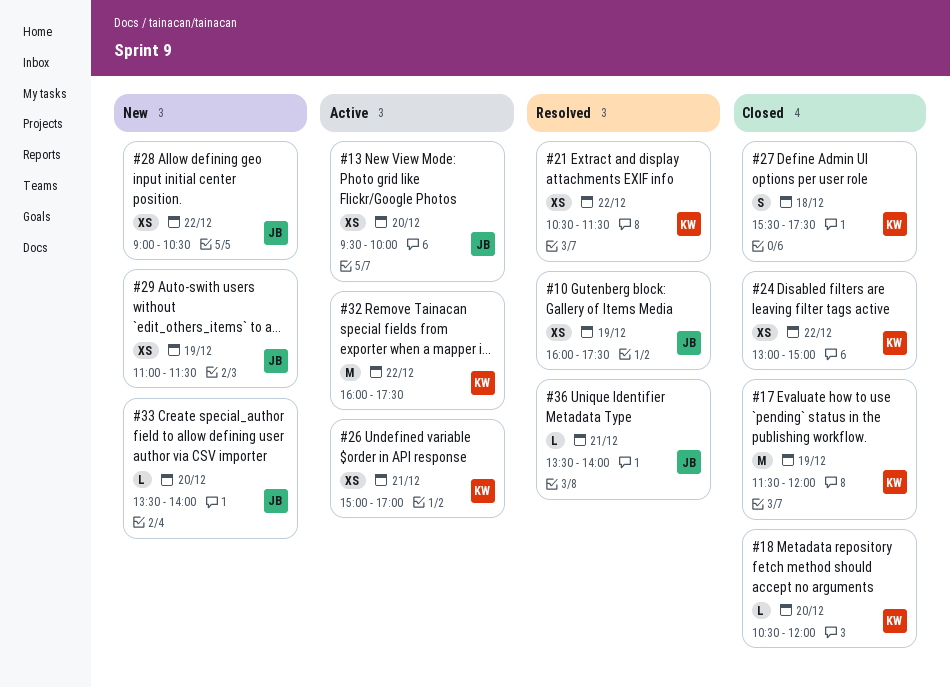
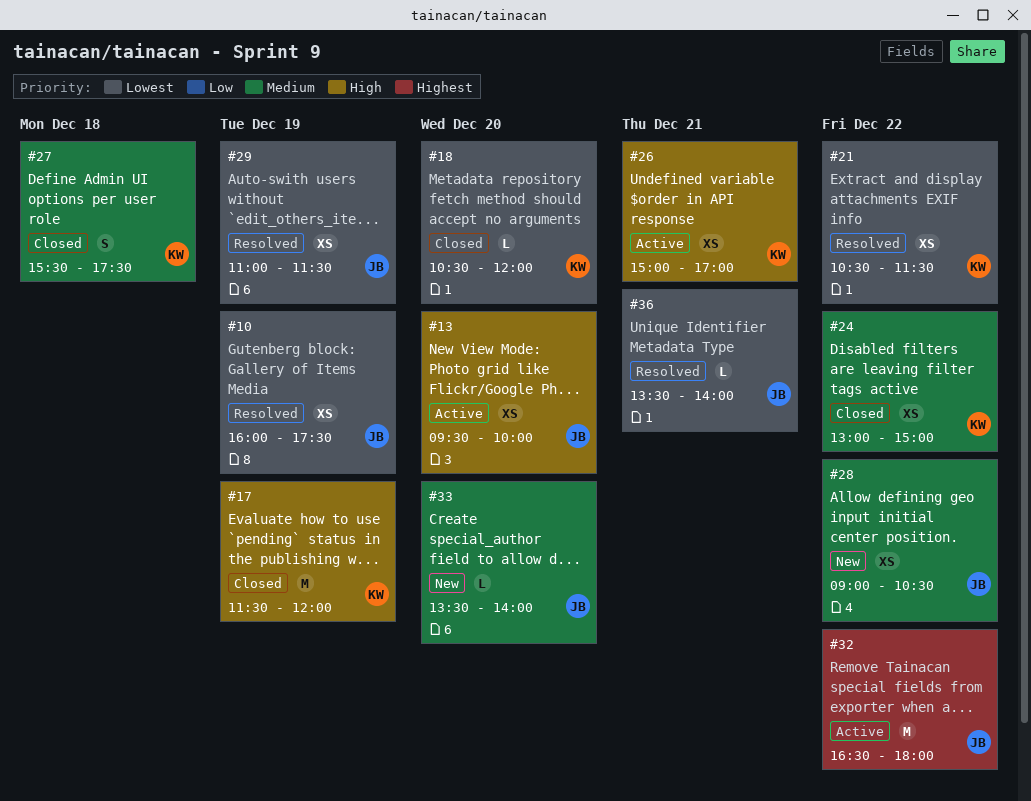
#29, status: New -> Resolved
#32, owner: KW -> JB
#32, begins: 16:00 -> 16:30
#32, ends: 17:30 -> 18:00

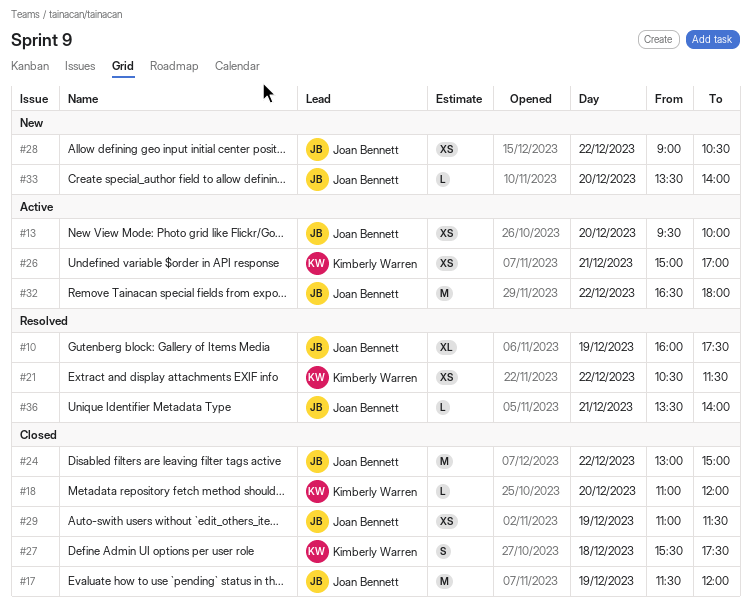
#10, estimate: XS -> XL
#17, owner: Kimberly Warren -> Joan Bennett
#18, begins: 10:30 -> 11:00
#24, owner: Kimberly Warren -> Joan Bennett
#24, estimate: XS -> M
#29, status: Resolved -> Closed

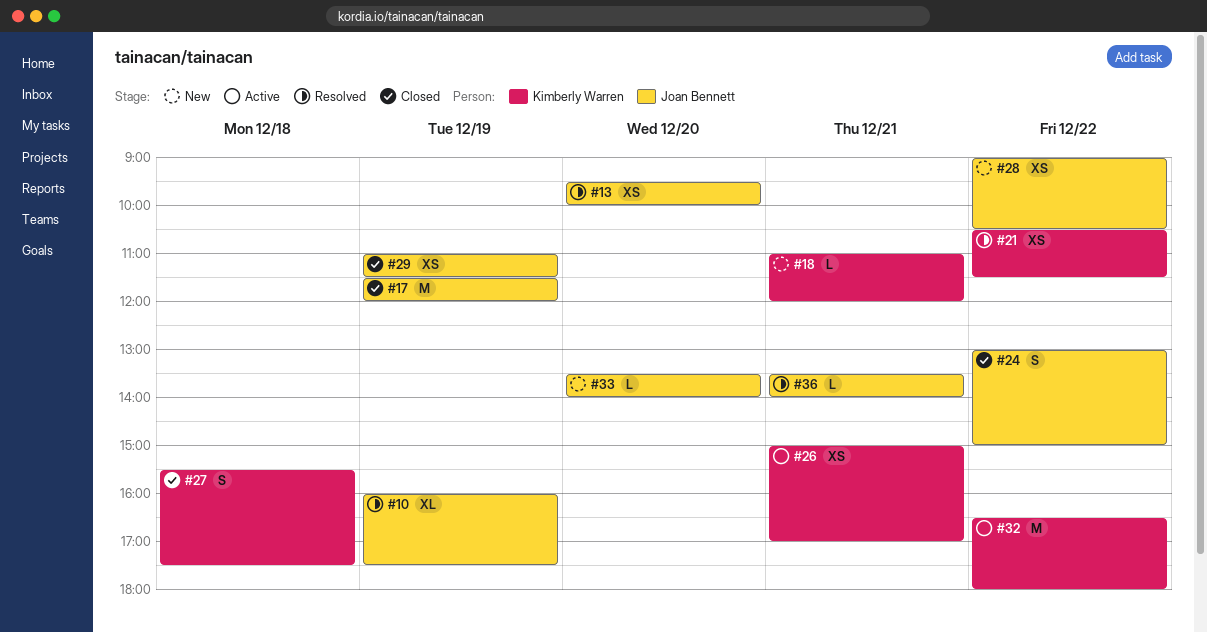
#13, status: Active -> Resolved
#18, status: Closed -> New
#18, day: Dec 20 -> Dec 21
#24, estimate: M -> S
#32, owner: Joan Bennett -> Kimberly Warren

